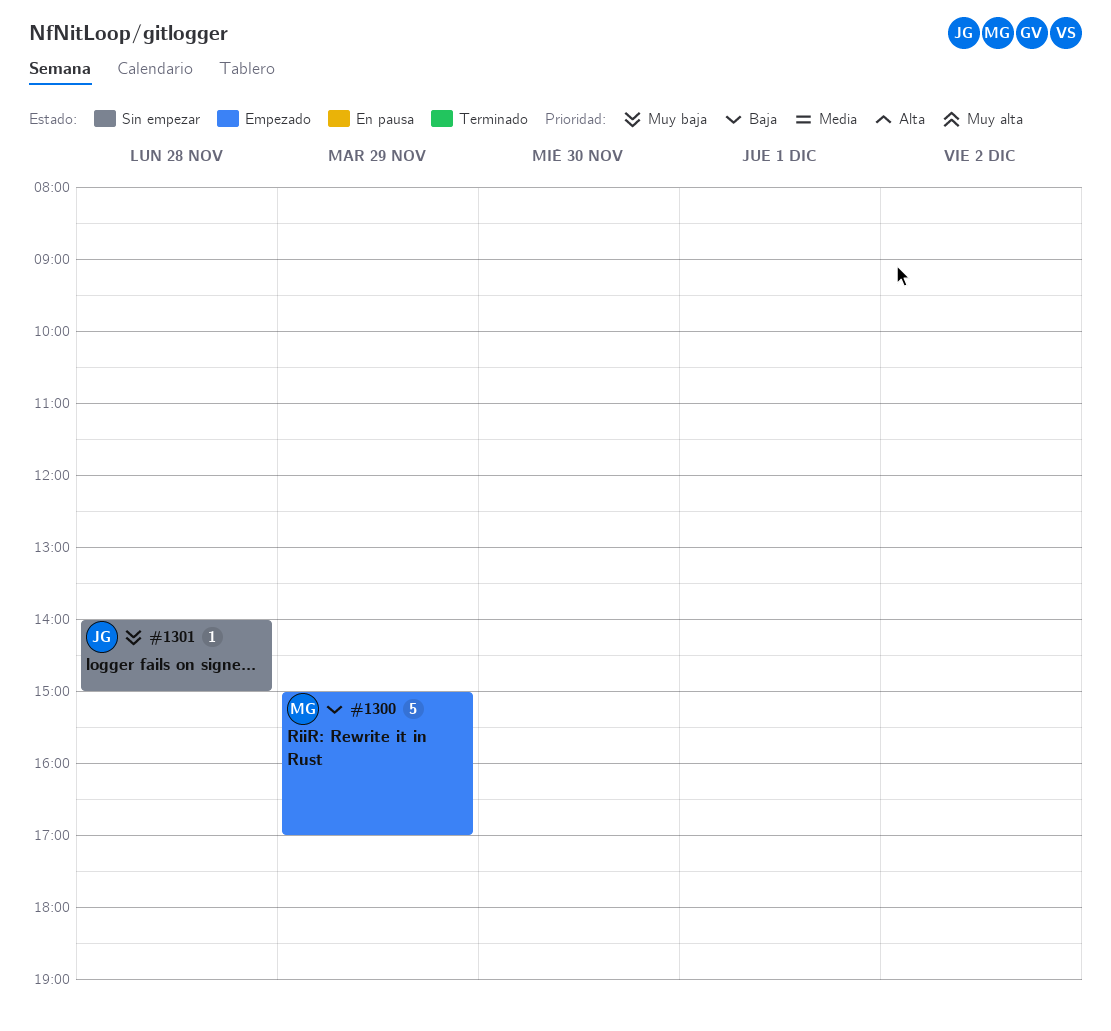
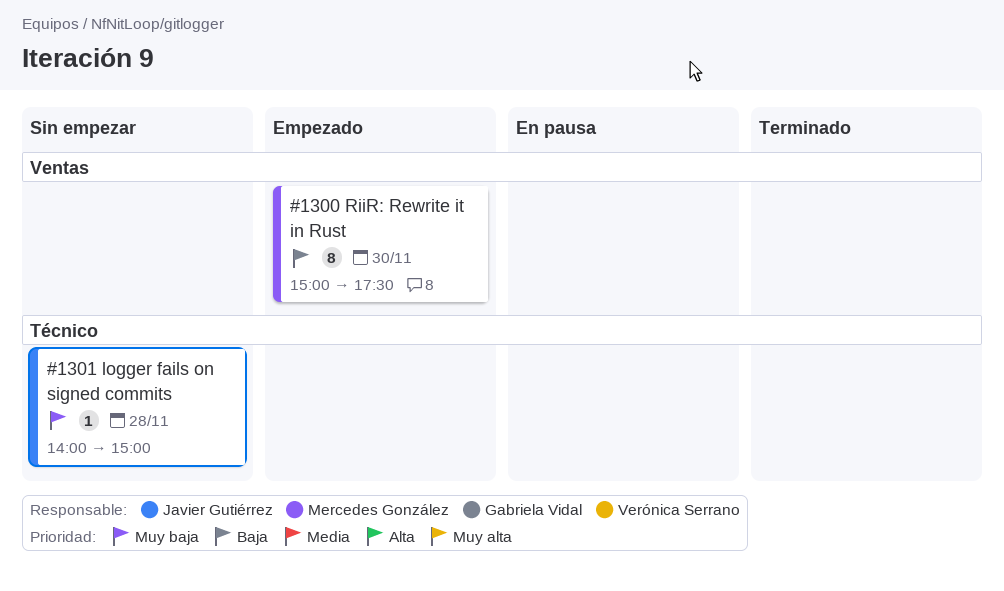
#1300, estimate: 5 -> 8
#1300, day: Nov 29 -> Nov 30
#1300, ends: 17:00 -> 17:30

